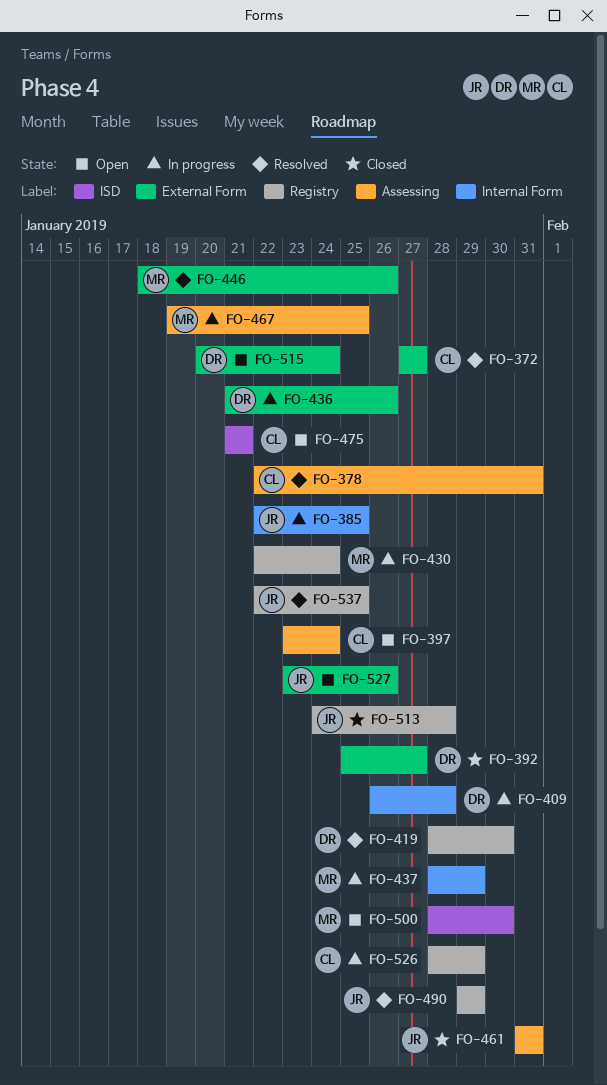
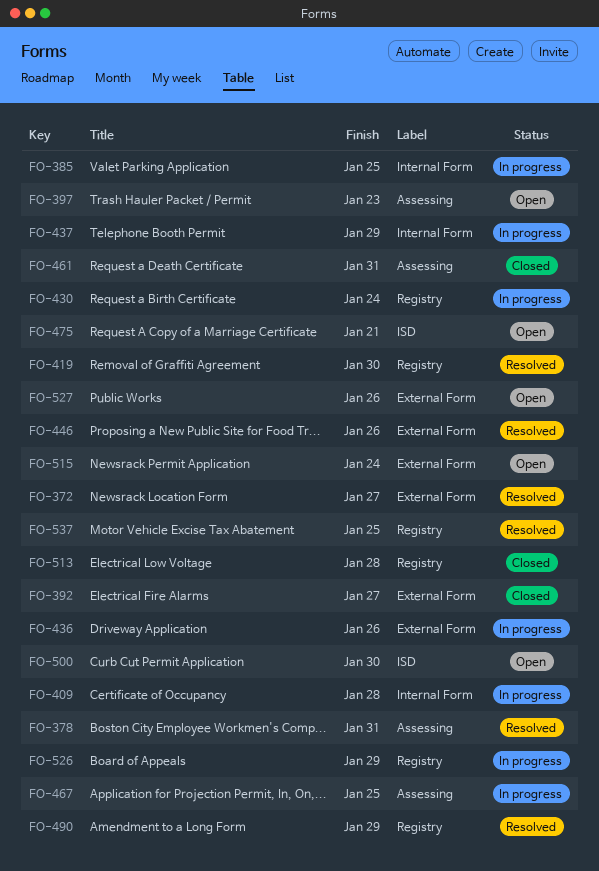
FO-397, due: Jan 24 -> Jan 23

